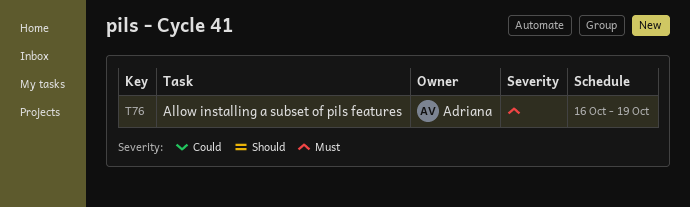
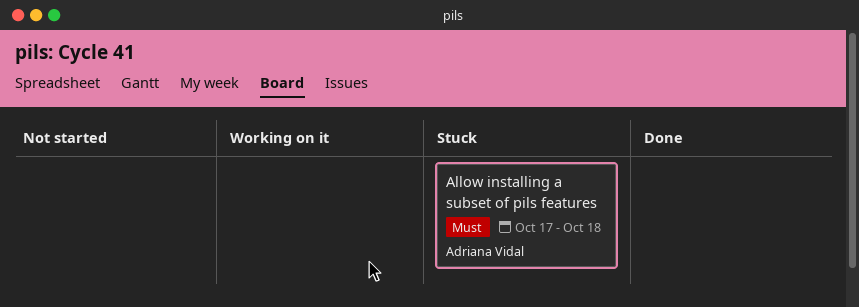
Allow installing a subset of pils features, start: Oct 16 -> Oct 17
Allow installing a subset of pils features, due: Oct 19 -> Oct 18

